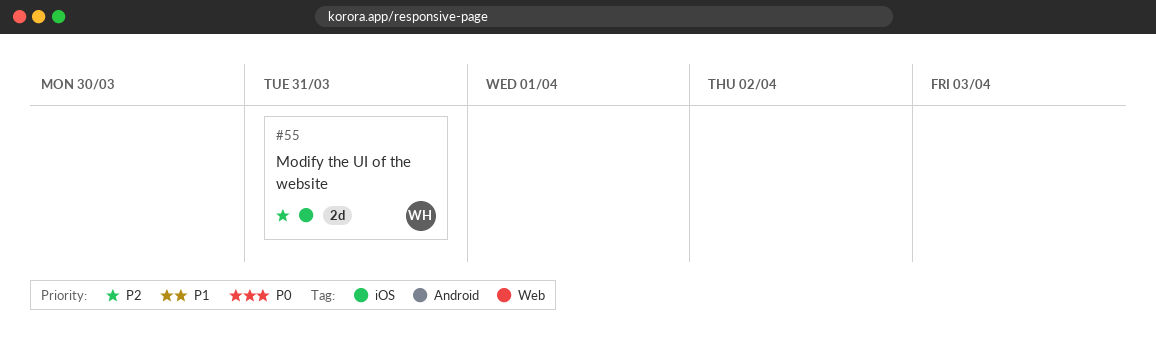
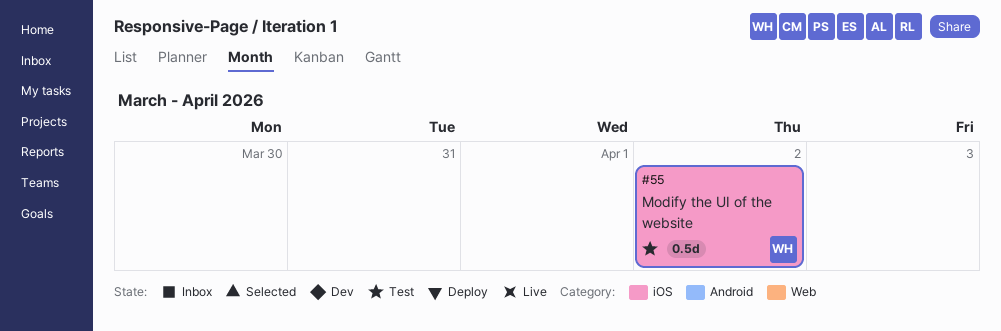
#55, estimate: 2d -> 0.5d
#55, due: Mar 31 -> Apr 2

